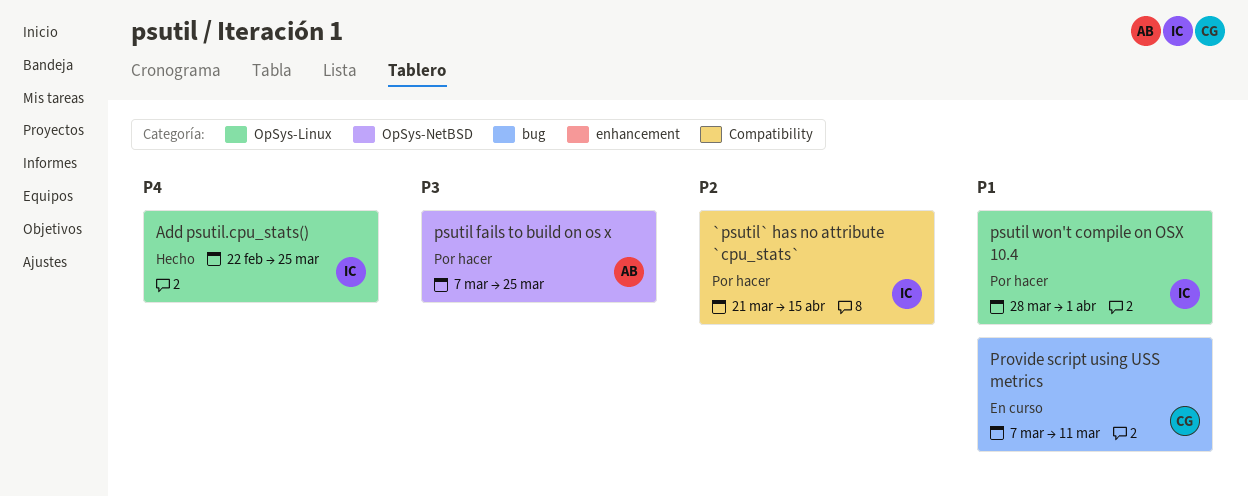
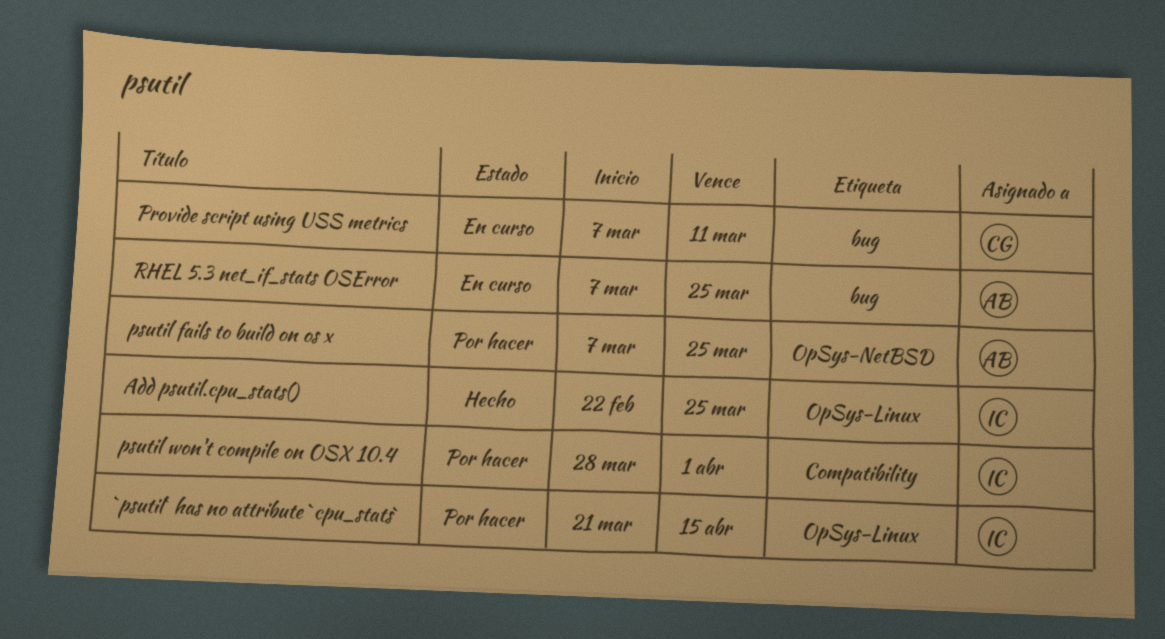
`psutil` has no attribute `cpu_stats`, label: Compatibility -> OpSys-Linux
psutil won't compile on OSX 10.4, label: OpSys-Linux -> Compatibility
RHEL 5.3 net_if_stats OSError: none -> present

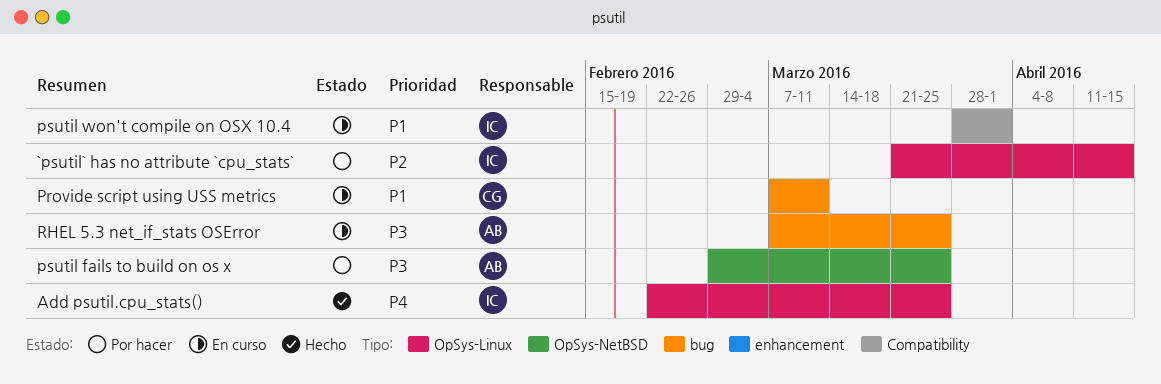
psutil fails to build on os x, start: Mar 7 -> Feb 29
psutil won't compile on OSX 10.4, status: Por hacer -> En curso

